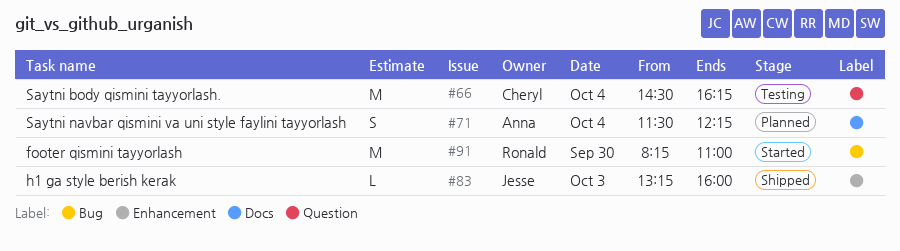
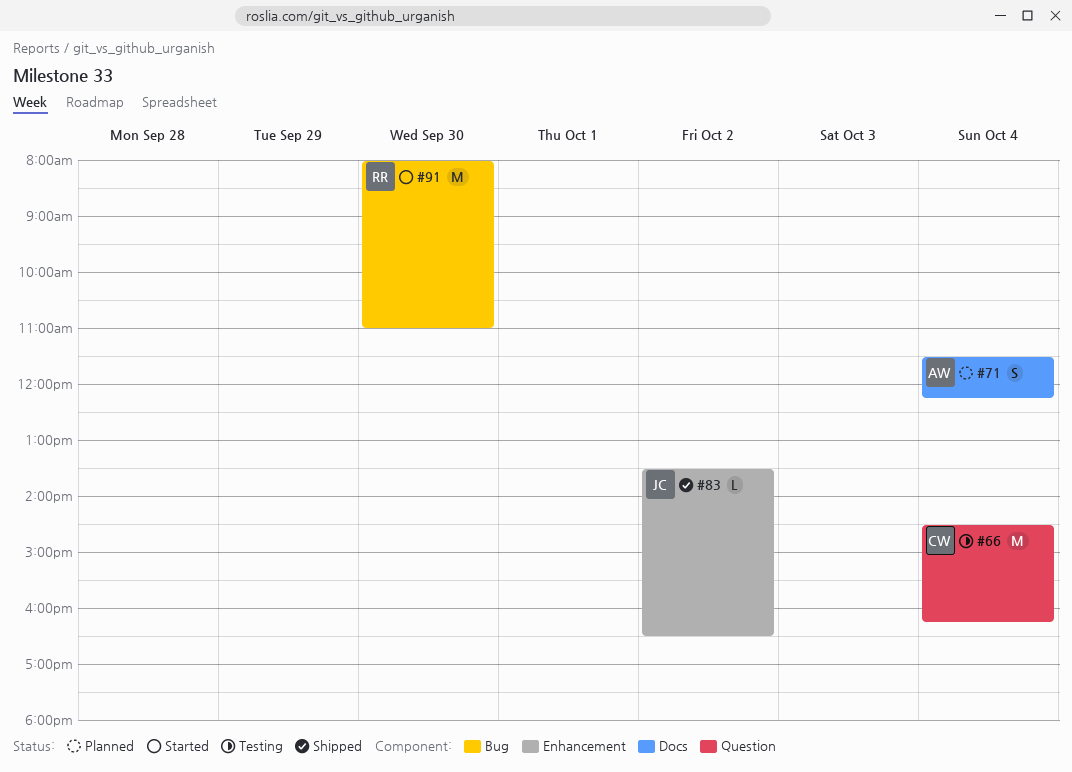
#83, day: Oct 3 -> Oct 2
#83, begins: 13:15 -> 13:30
#83, ends: 16:00 -> 16:30
#91, begins: 08:15 -> 08:00

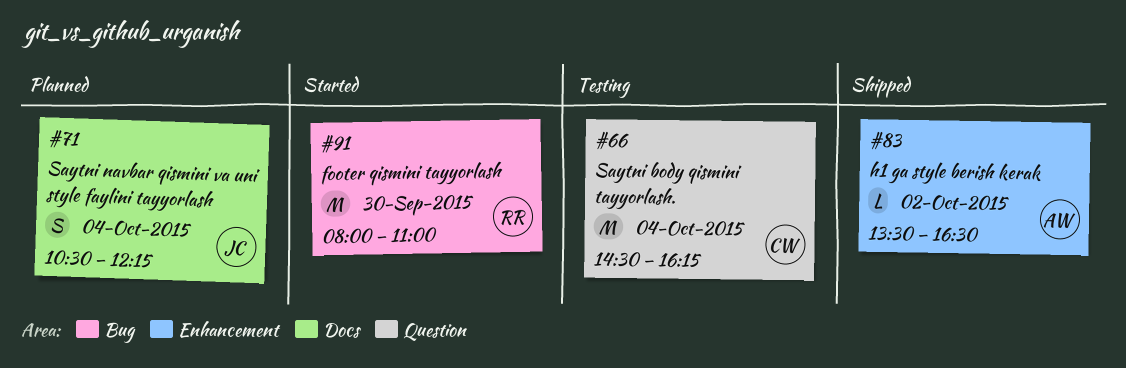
#71, owner: AW -> JC
#71, begins: 11:30 -> 10:30
#83, owner: JC -> AW

